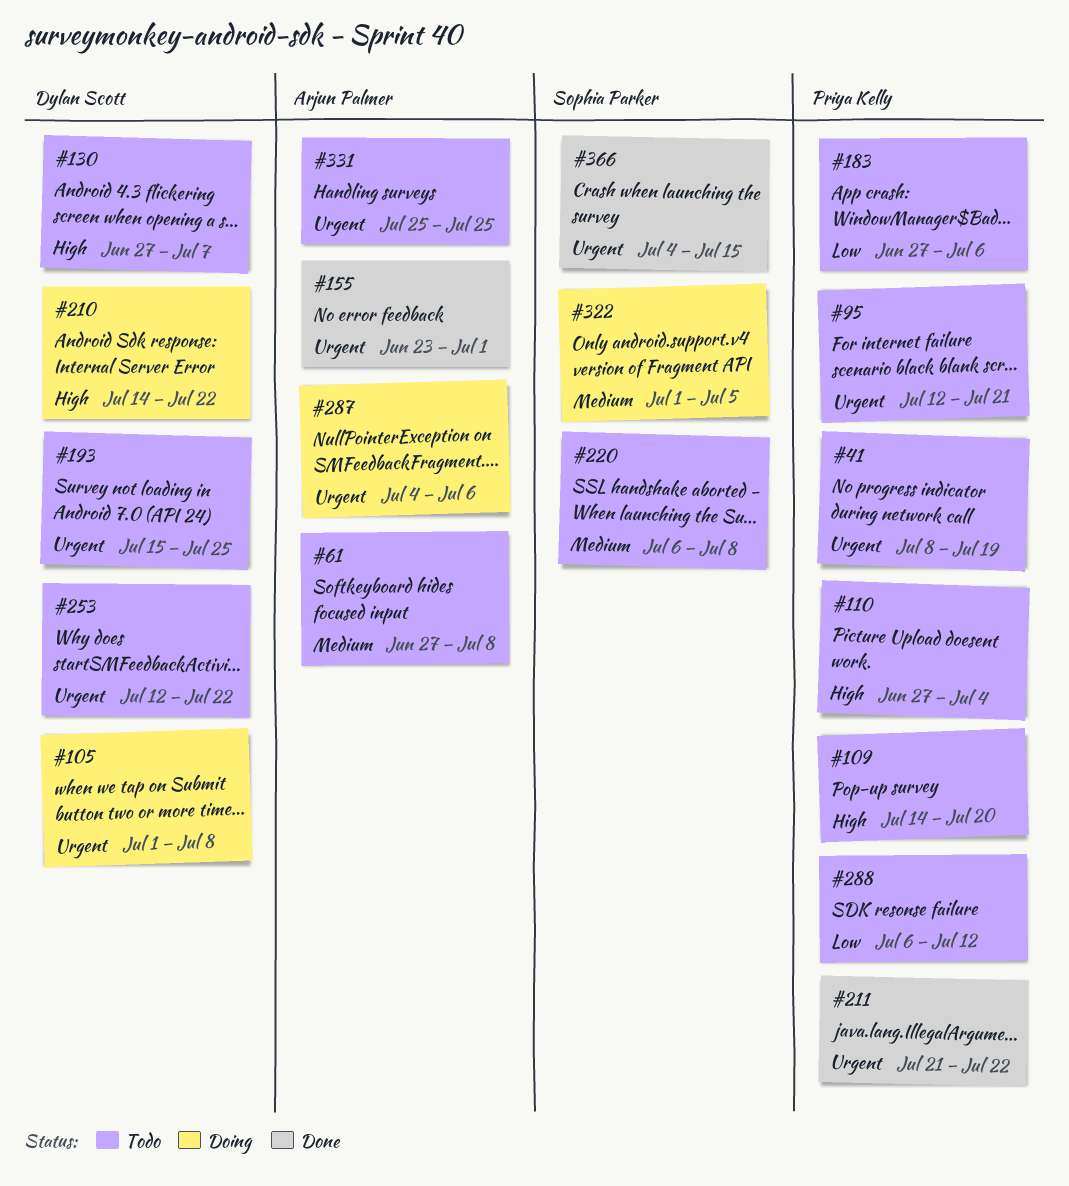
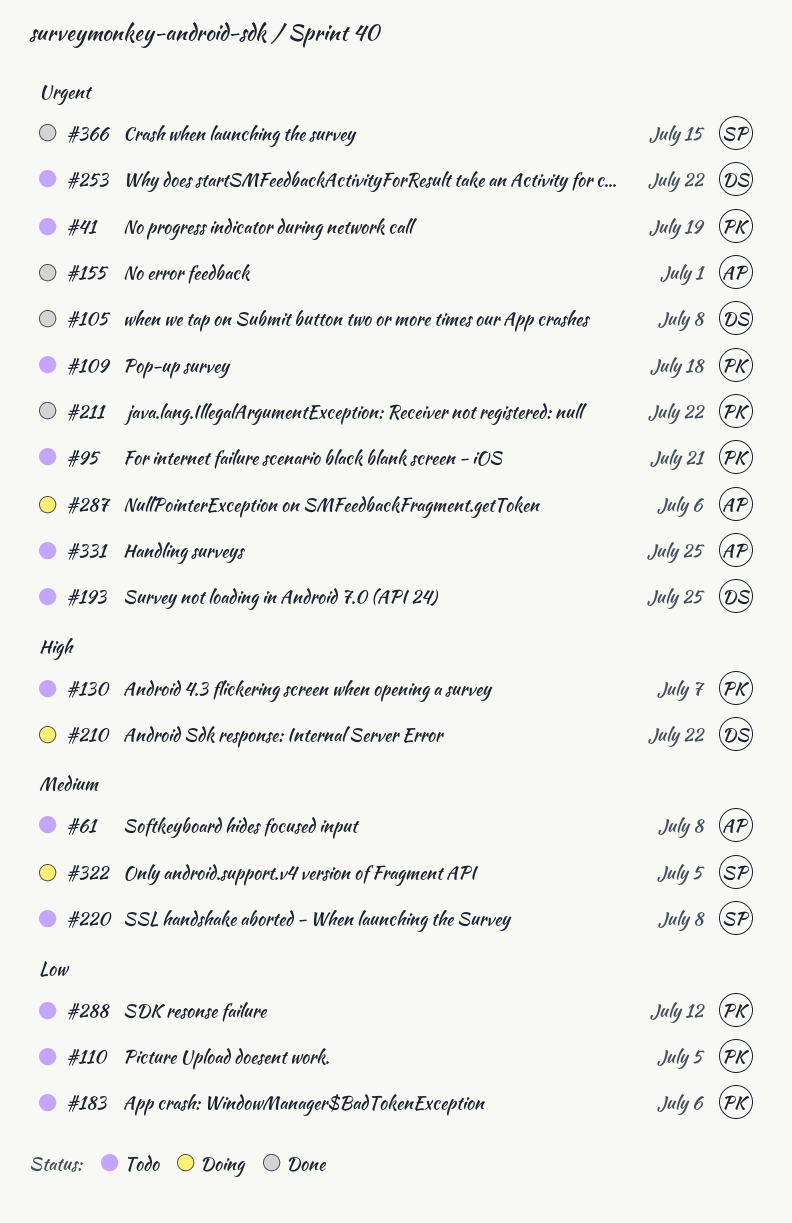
#105, status: Doing -> Done
#109, priority: High -> Urgent
#109, due: Jul 20 -> Jul 18
#110, priority: High -> Low
#110, due: Jul 4 -> Jul 5
#130, owner: Dylan Scott -> Priya Kelly

